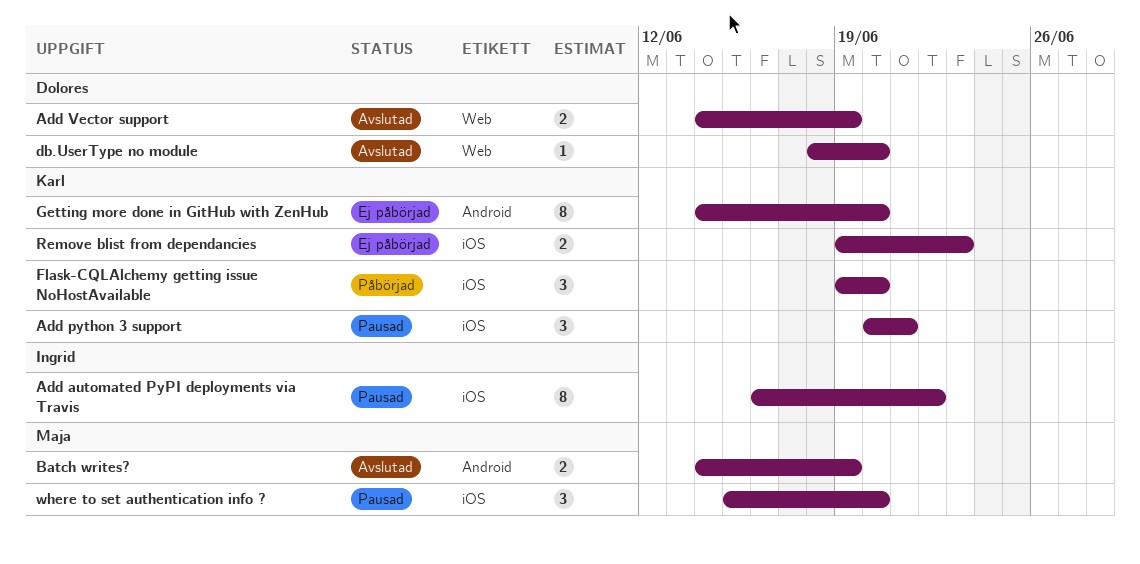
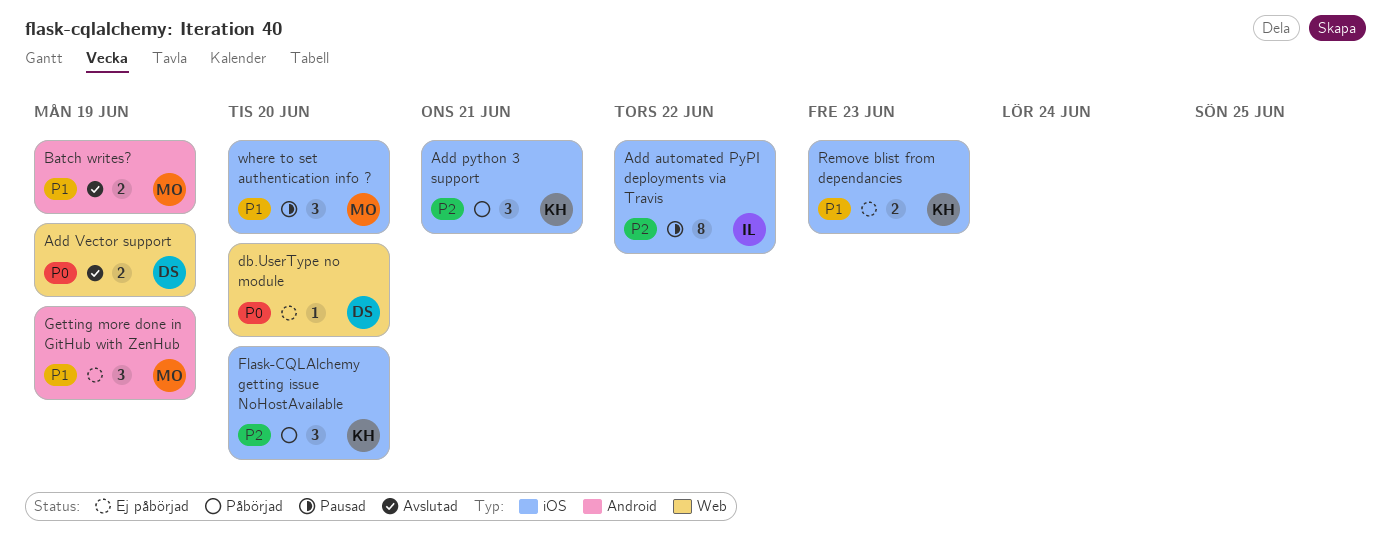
Add python 3 support, status: Pausad -> Påbörjad
db.UserType no module, status: Avslutad -> Ej påbörjad
Getting more done in GitHub with ZenHub, owner: Karl -> Maja
Getting more done in GitHub with ZenHub, estimate: 8 -> 3
Getting more done in GitHub with ZenHub, due: Jun 20 -> Jun 19

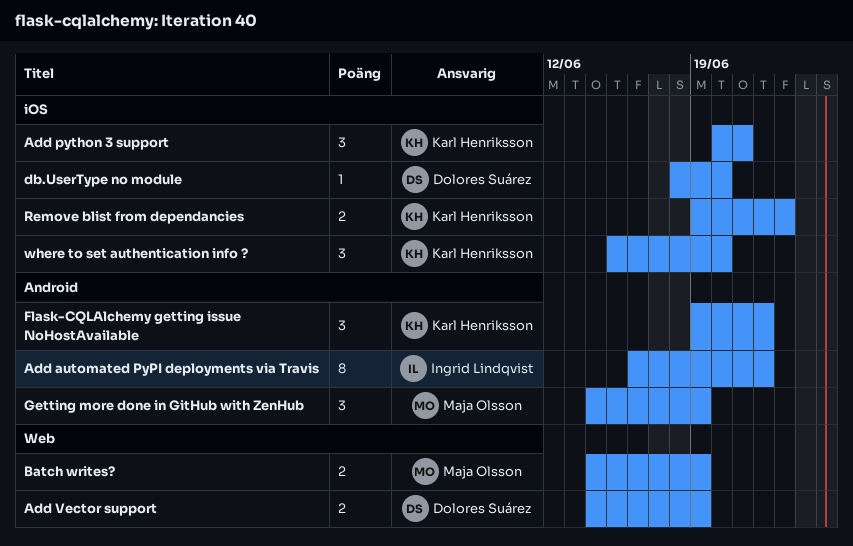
Add automated PyPI deployments via Travis, label: iOS -> Android
Batch writes?, label: Android -> Web
db.UserType no module, label: Web -> iOS
Flask-CQLAlchemy getting issue NoHostAvailable, label: iOS -> Android
Flask-CQLAlchemy getting issue NoHostAvailable, due: Jun 20 -> Jun 22
where to set authentication info ?, owner: Maja Olsson -> Karl Henriksson

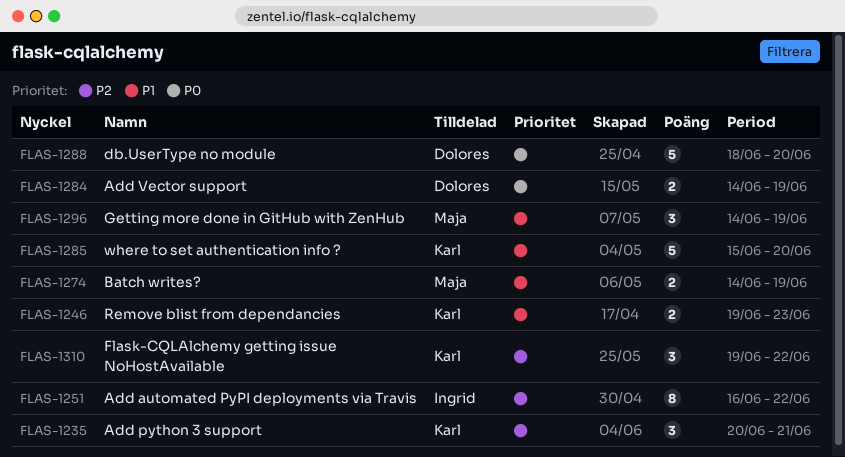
db.UserType no module, estimate: 1 -> 5
where to set authentication info ?, estimate: 3 -> 5

